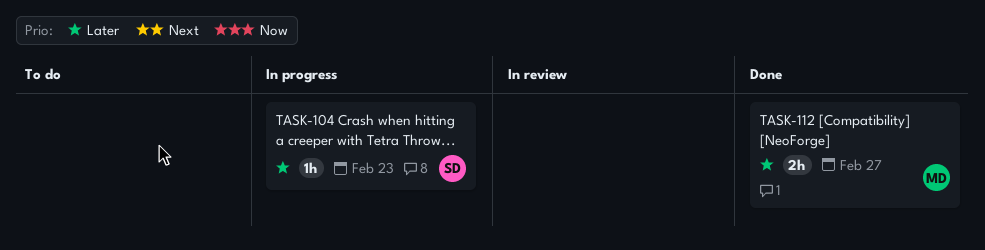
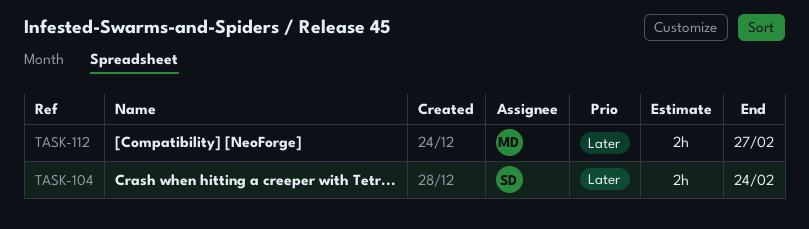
TASK-104, estimate: 1h -> 2h
TASK-104, due: Feb 23 -> Feb 24

